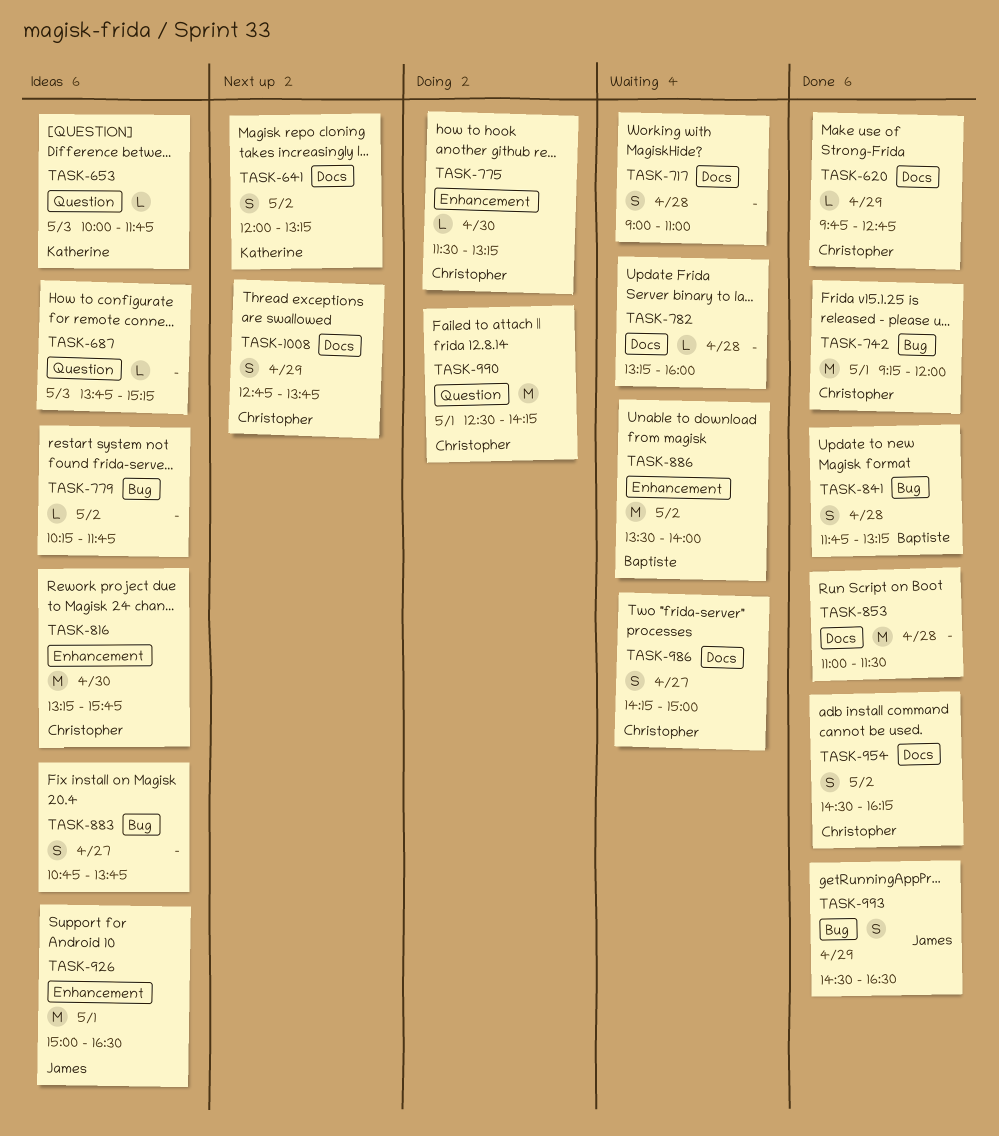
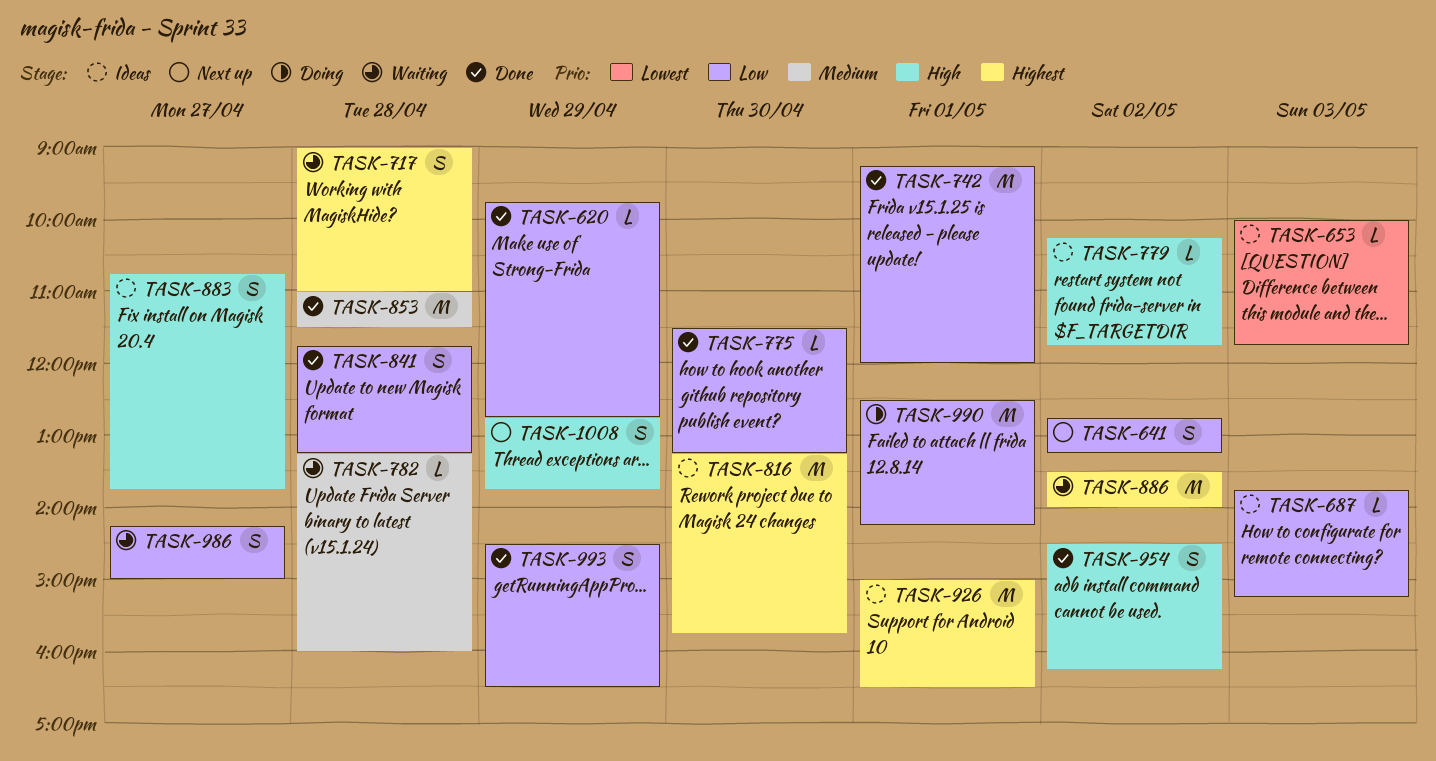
TASK-641, begins: 12:00 -> 12:45
TASK-775, status: Doing -> Done

